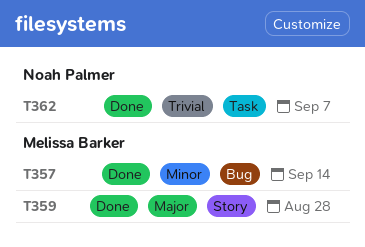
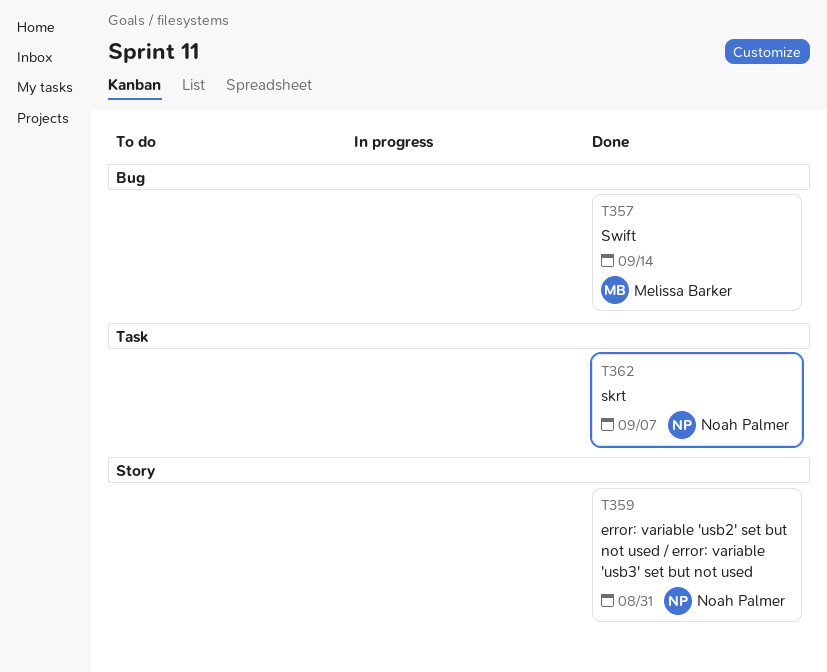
T359, owner: Melissa Barker -> Noah Palmer
T359, due: Aug 28 -> Aug 31

